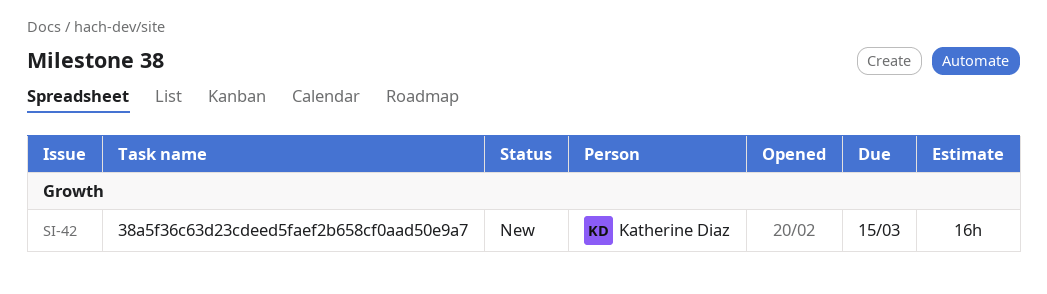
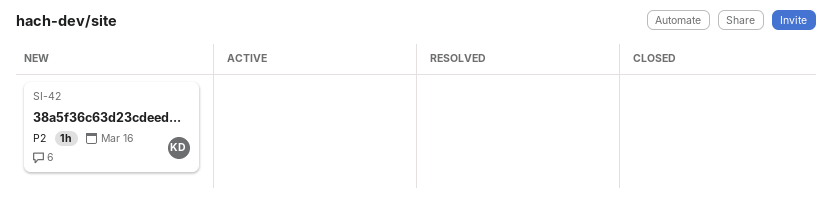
SI-42, estimate: 16h -> 1h
SI-42, due: Mar 15 -> Mar 16

